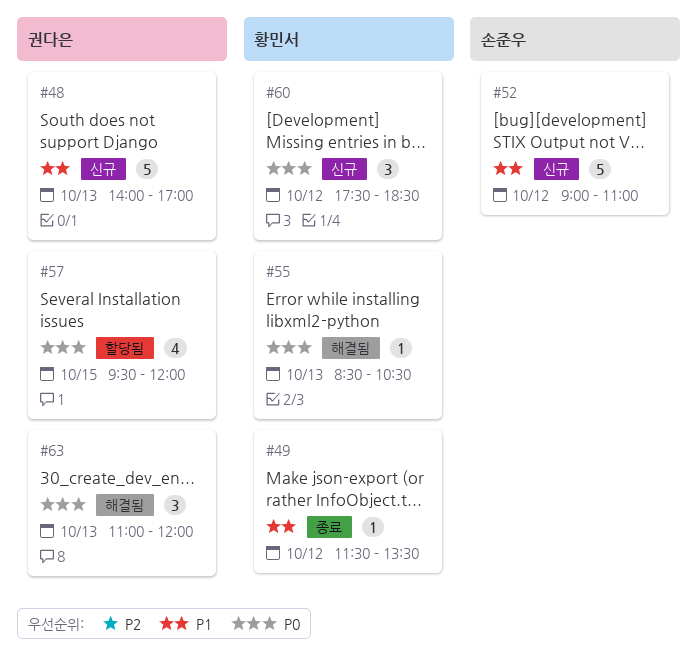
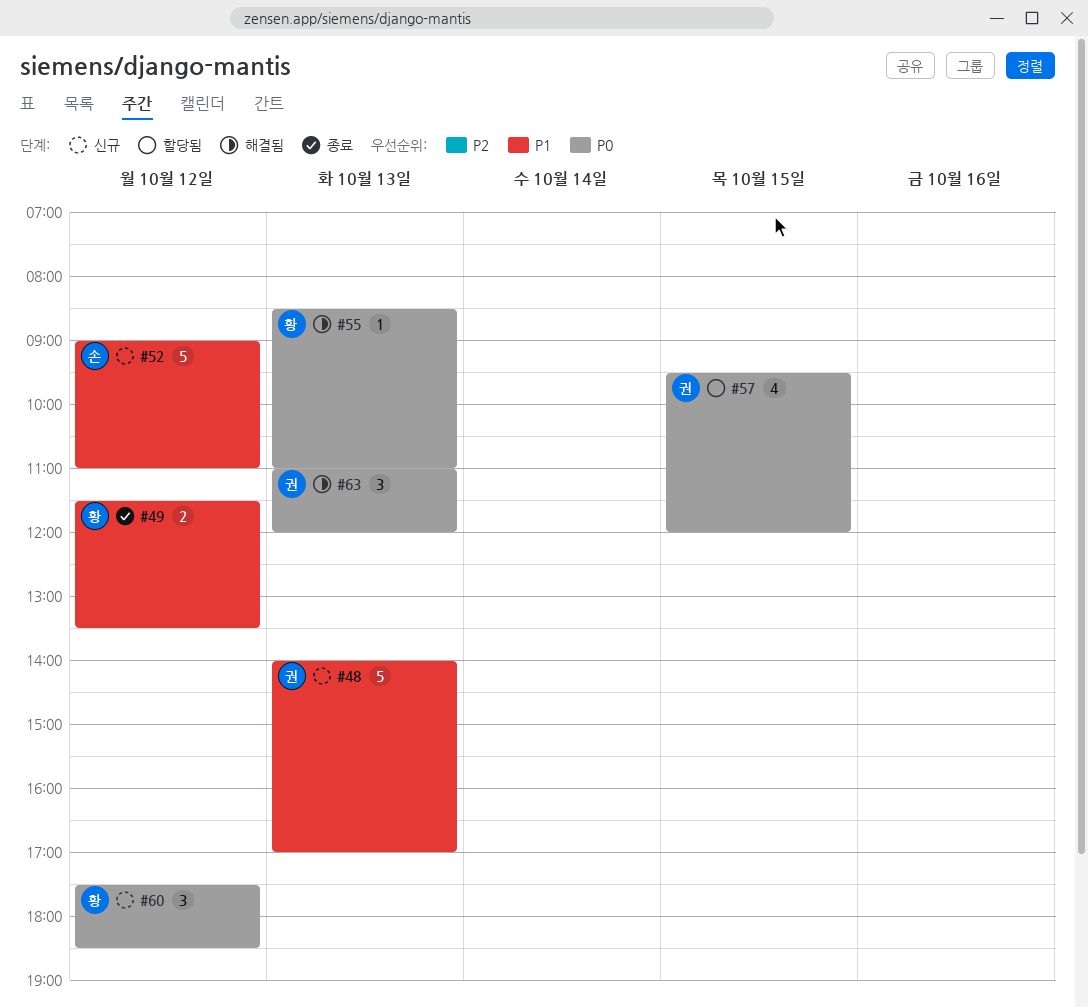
#49, estimate: 1 -> 2
#55, ends: 10:30 -> 11:00

